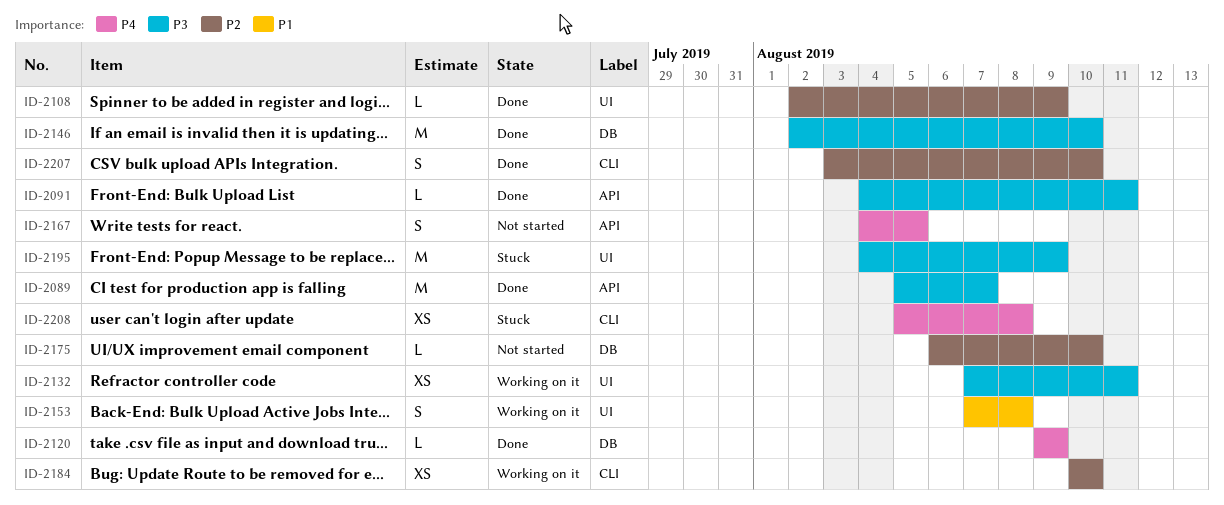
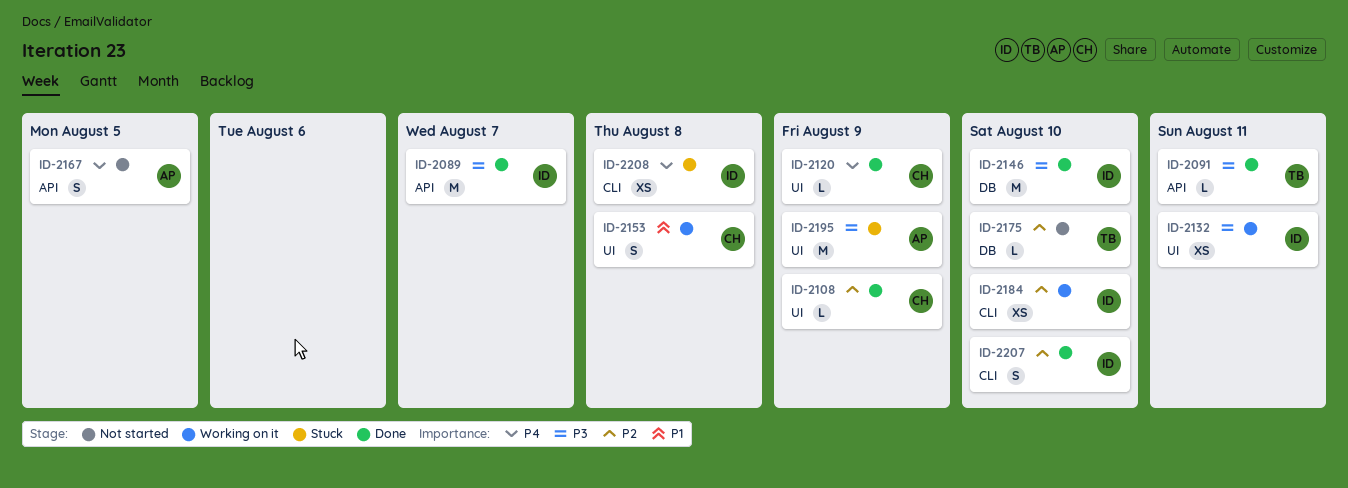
ID-2120, label: DB -> UI

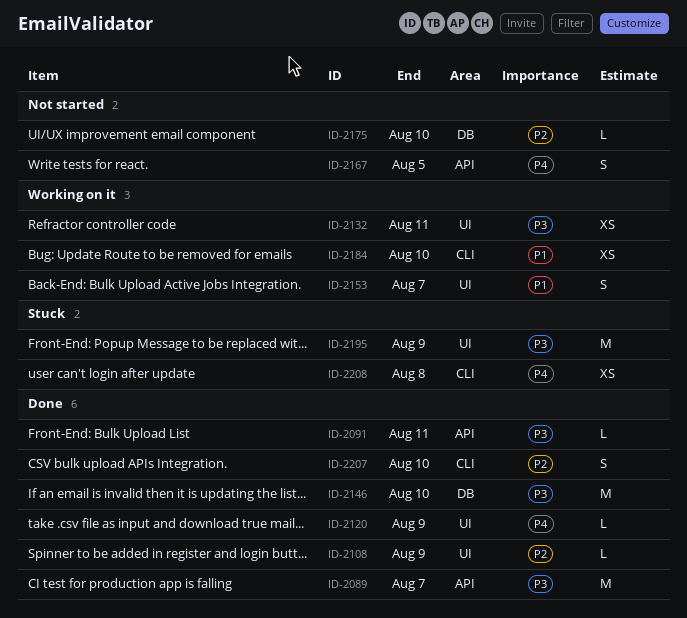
ID-2153, due: Aug 8 -> Aug 7
ID-2184, priority: P2 -> P1

